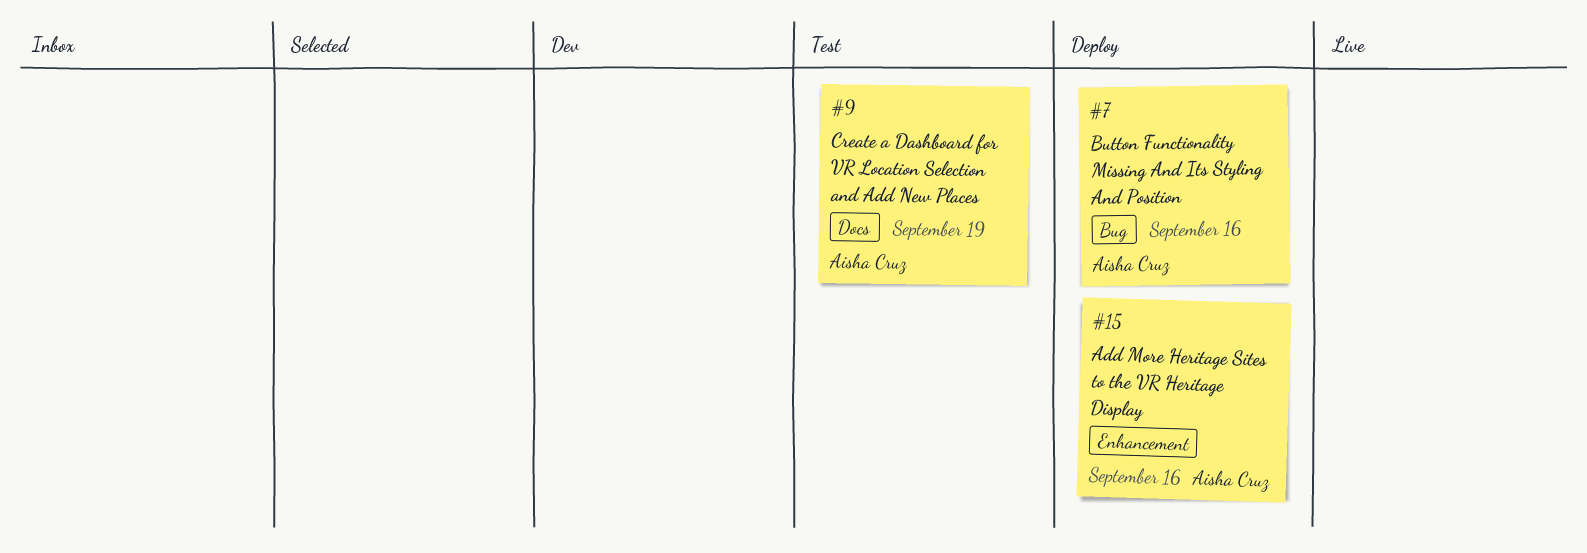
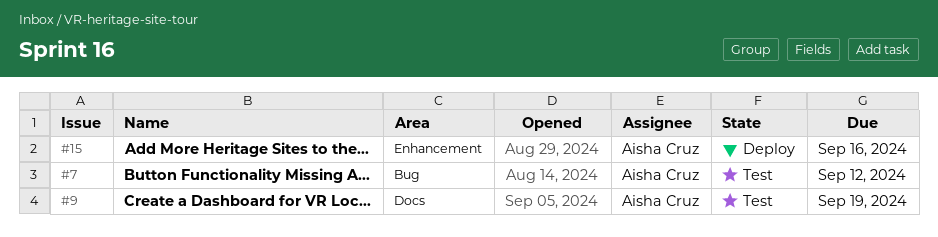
#7, status: Deploy -> Test
#7, due: Sep 16 -> Sep 12

